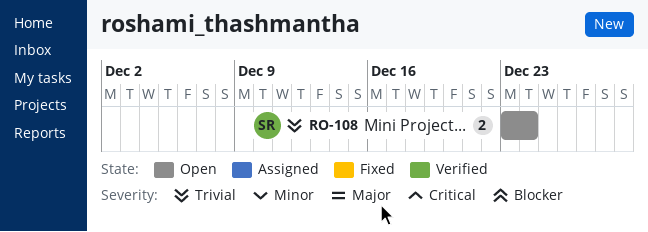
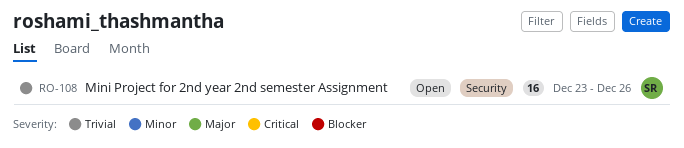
RO-108, estimate: 2 -> 16
RO-108, due: Dec 24 -> Dec 26

